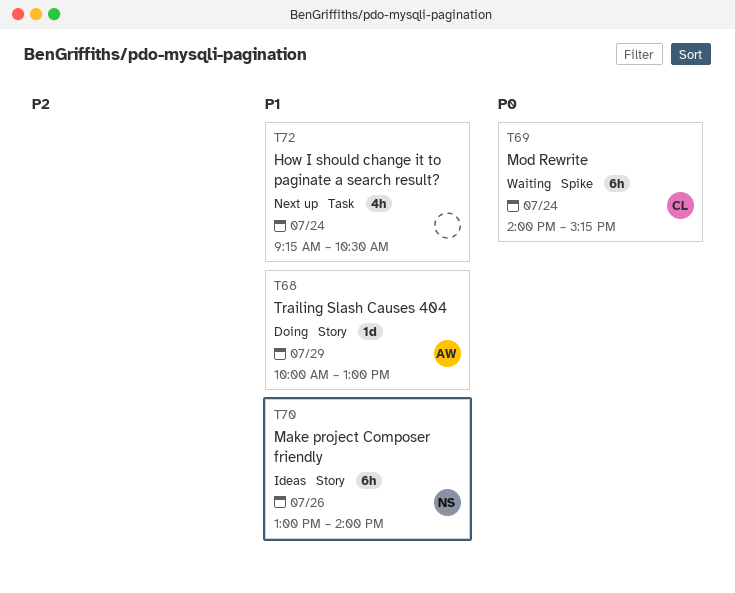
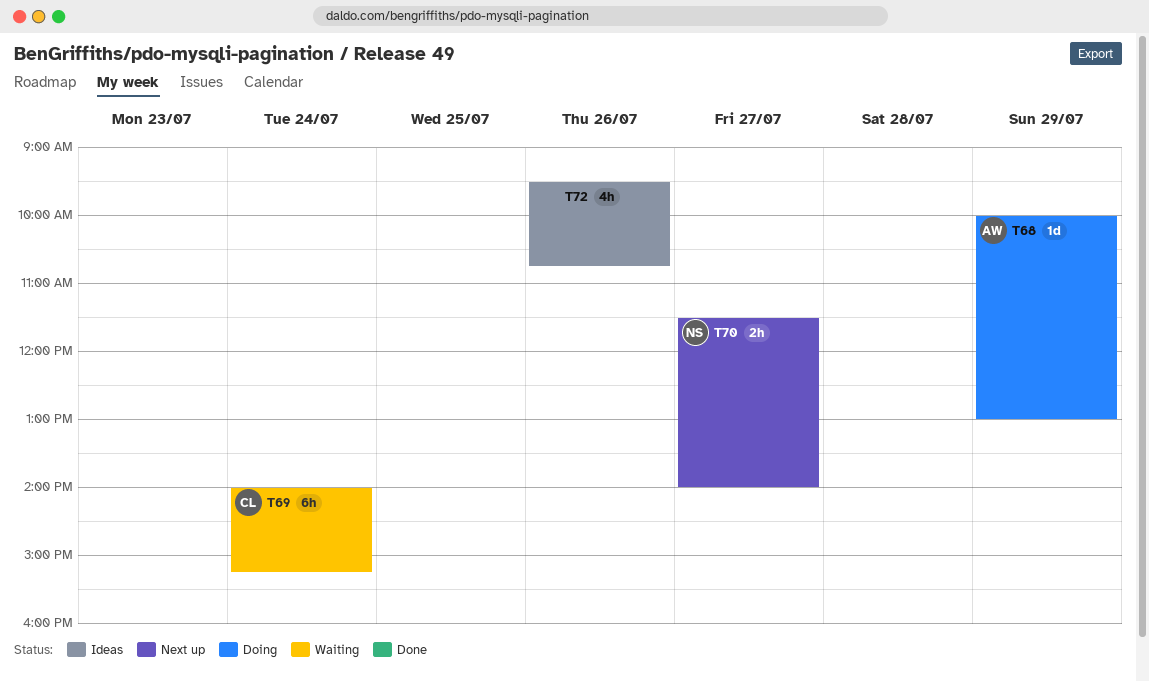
T70, status: Ideas -> Next up
T70, estimate: 6h -> 2h
T70, day: Jul 26 -> Jul 27
T70, begins: 13:00 -> 11:30
T72, status: Next up -> Ideas
T72, day: Jul 24 -> Jul 26
T72, begins: 09:15 -> 09:30
T72, ends: 10:30 -> 10:45

